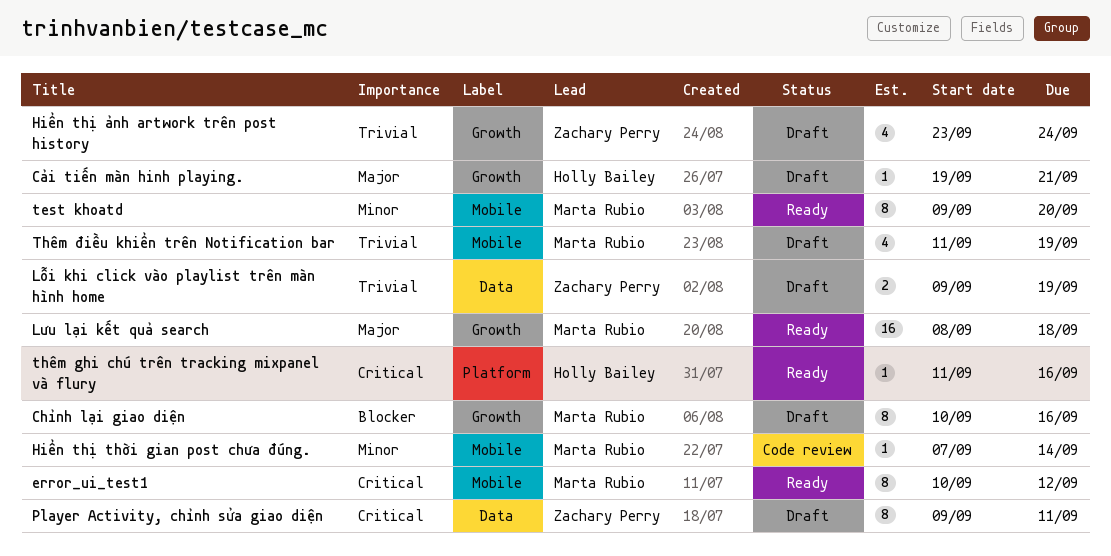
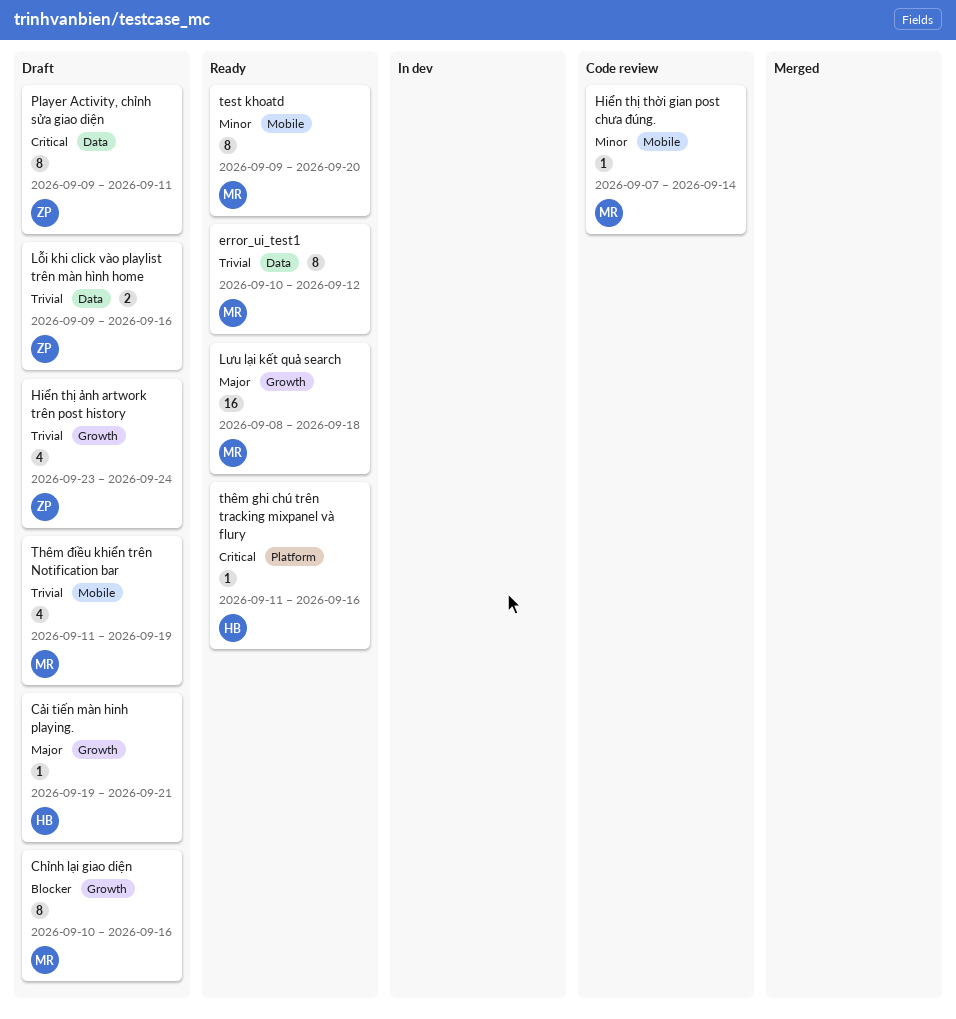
error_ui_test1, priority: Critical -> Trivial
error_ui_test1, label: Mobile -> Data
Lỗi khi click vào playlist trên màn hình home, due: Sep 19 -> Sep 16

